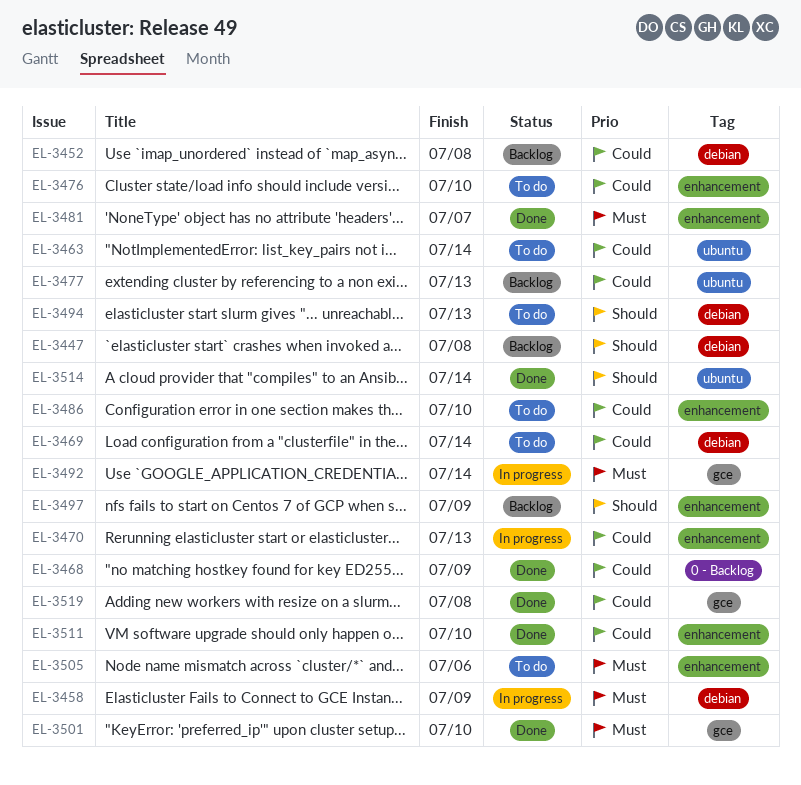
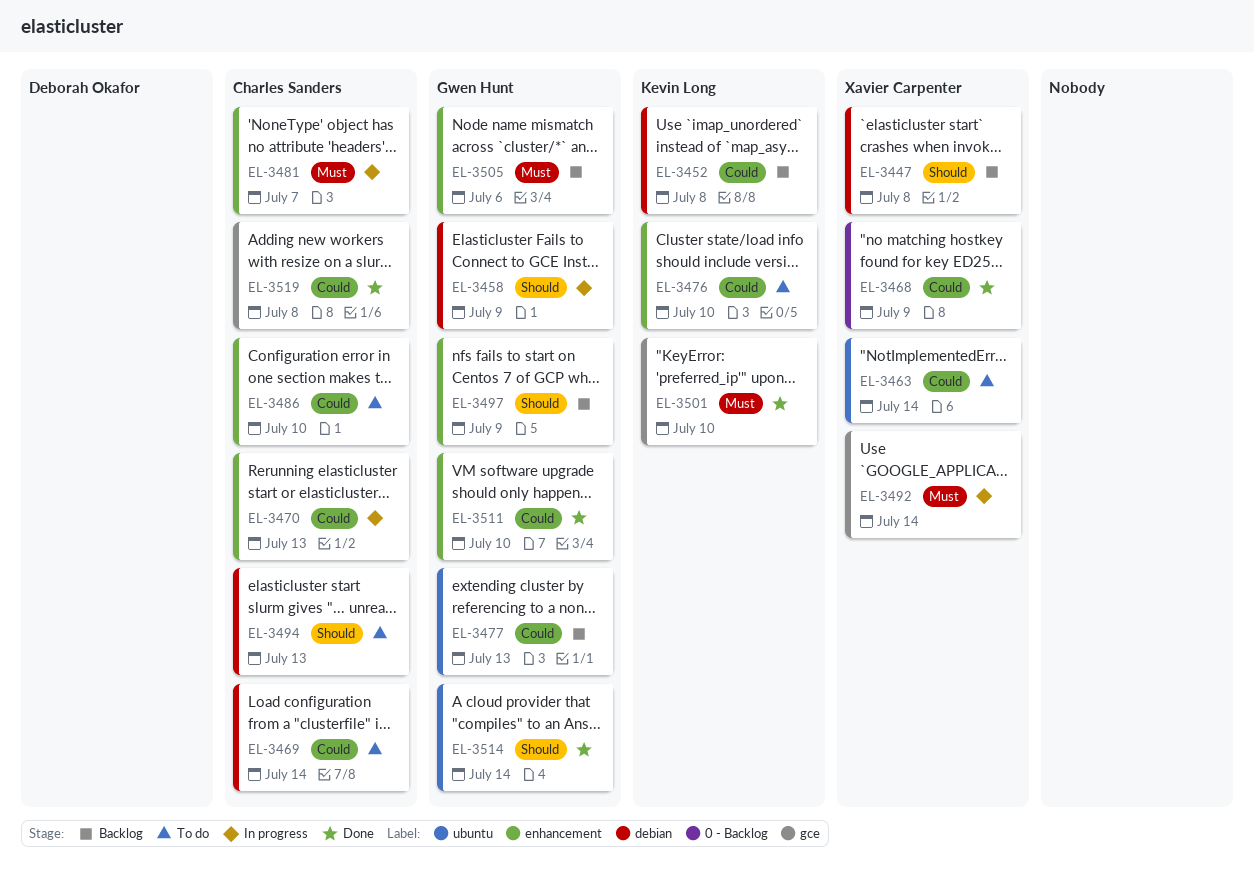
EL-3458, priority: Must -> Should
EL-3481, status: Done -> In progress
EL-3505, status: To do -> Backlog

